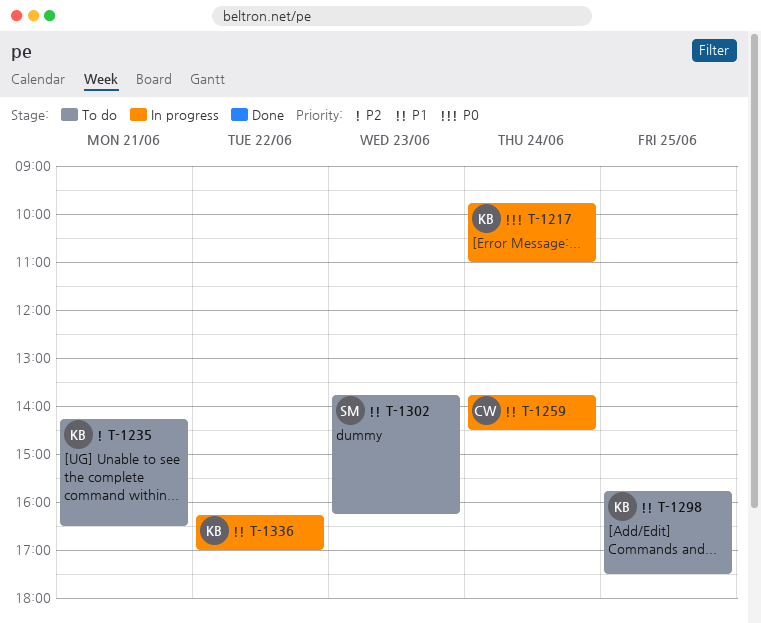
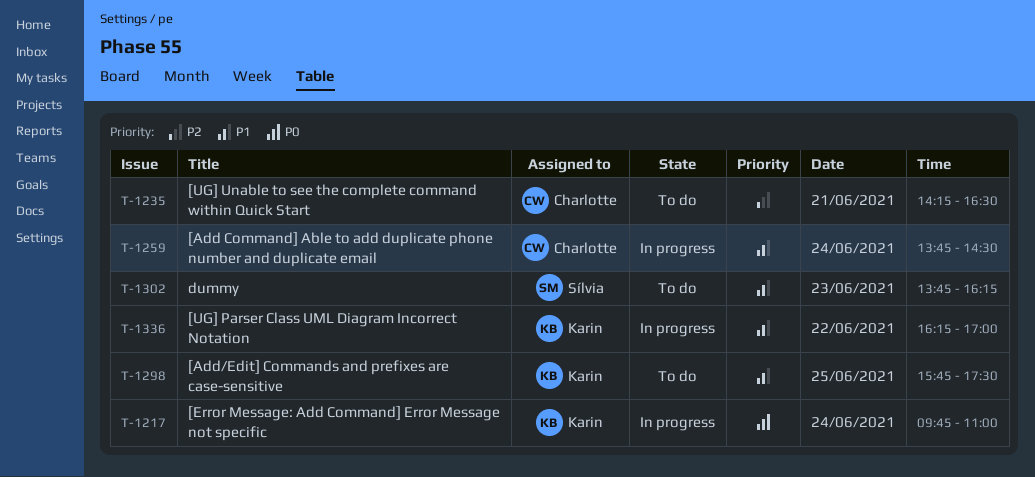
T-1235, owner: Karin -> Charlotte

